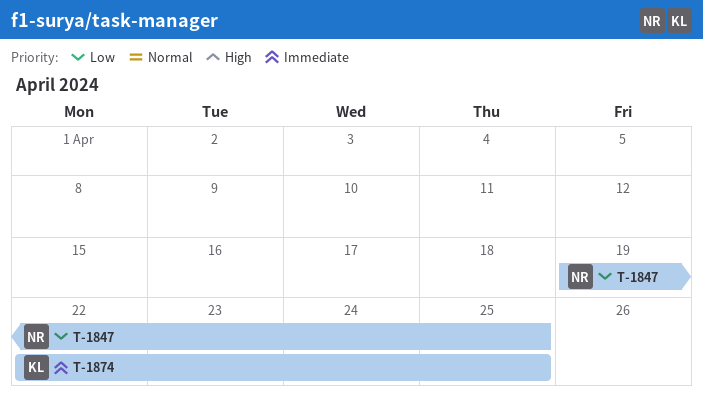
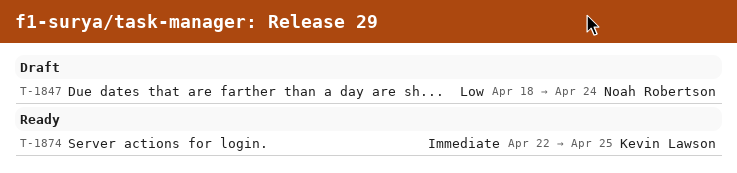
T-1847, start: Apr 19 -> Apr 18
T-1847, due: Apr 25 -> Apr 24

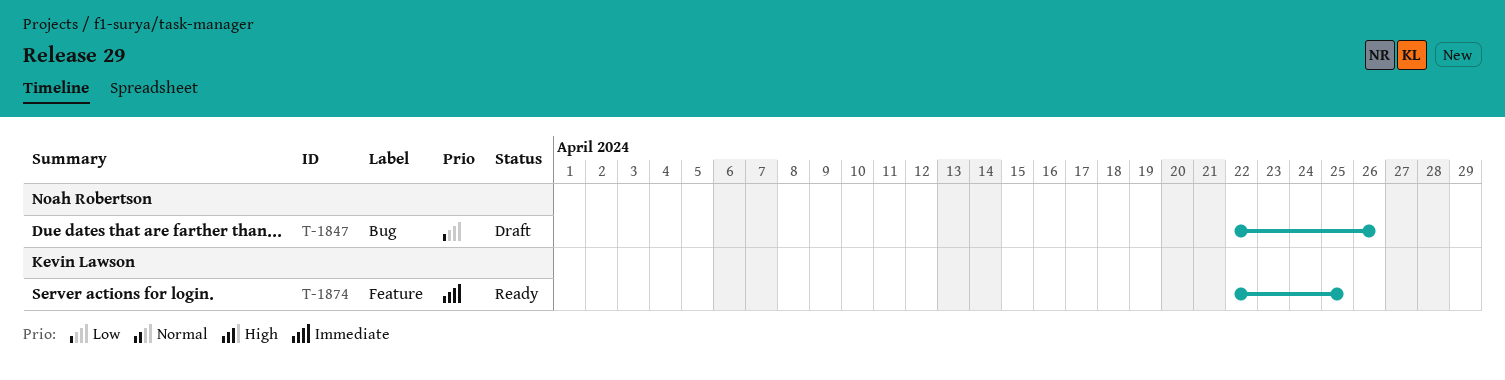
T-1847, start: Apr 18 -> Apr 22
T-1847, due: Apr 24 -> Apr 26

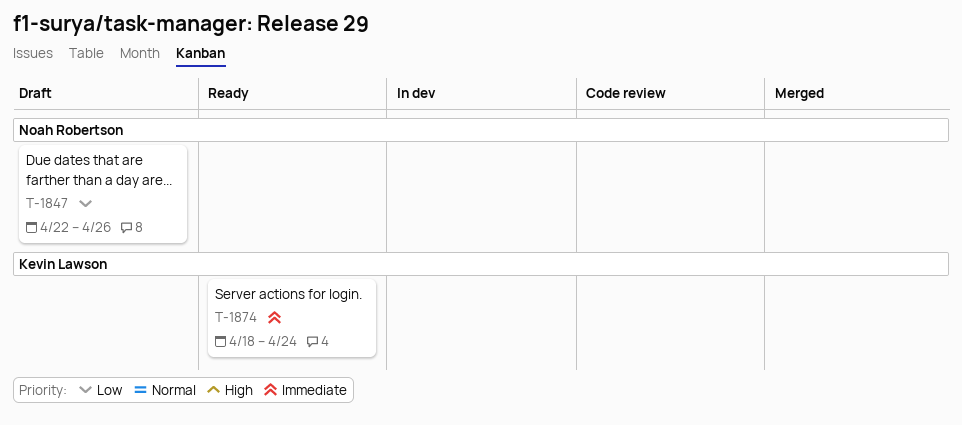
T-1874, start: Apr 22 -> Apr 18
T-1874, due: Apr 25 -> Apr 24

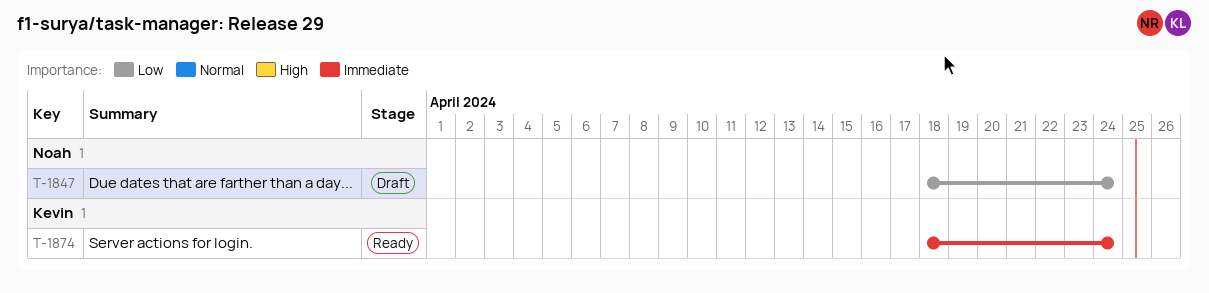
T-1847, start: Apr 22 -> Apr 18
T-1847, due: Apr 26 -> Apr 24

